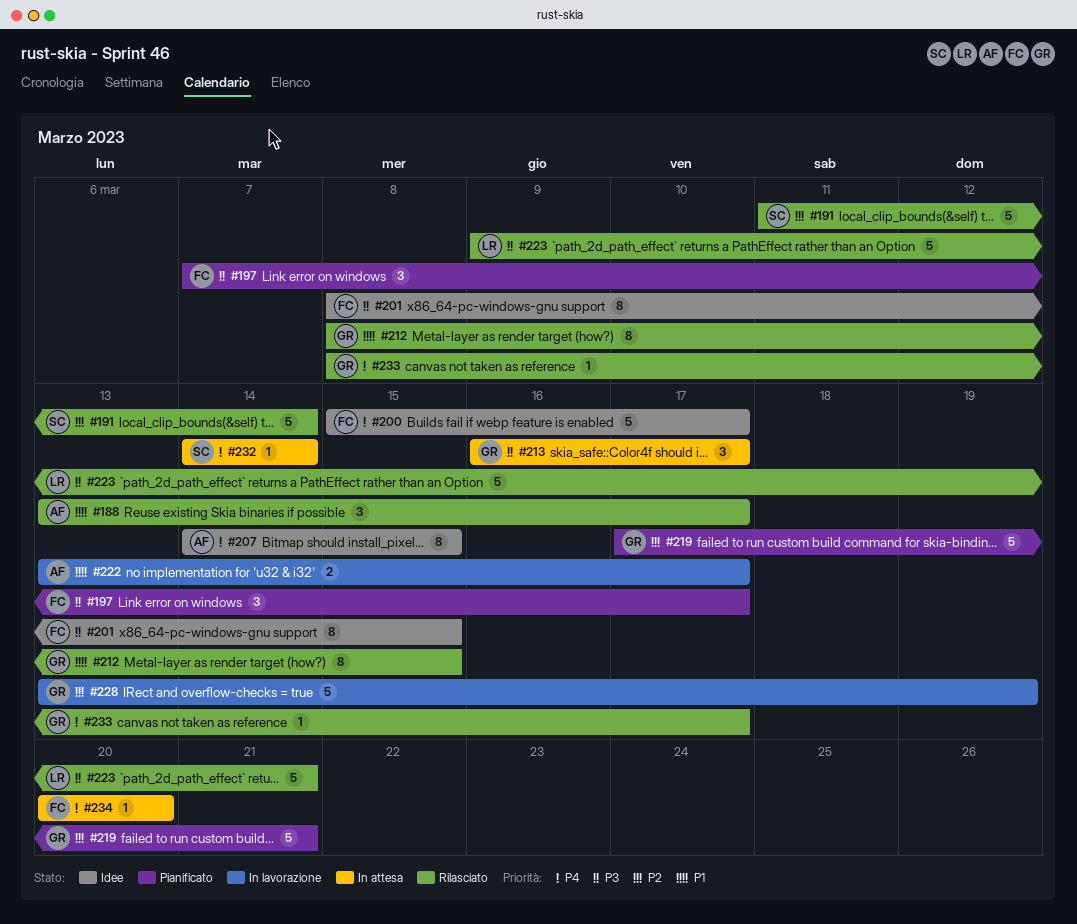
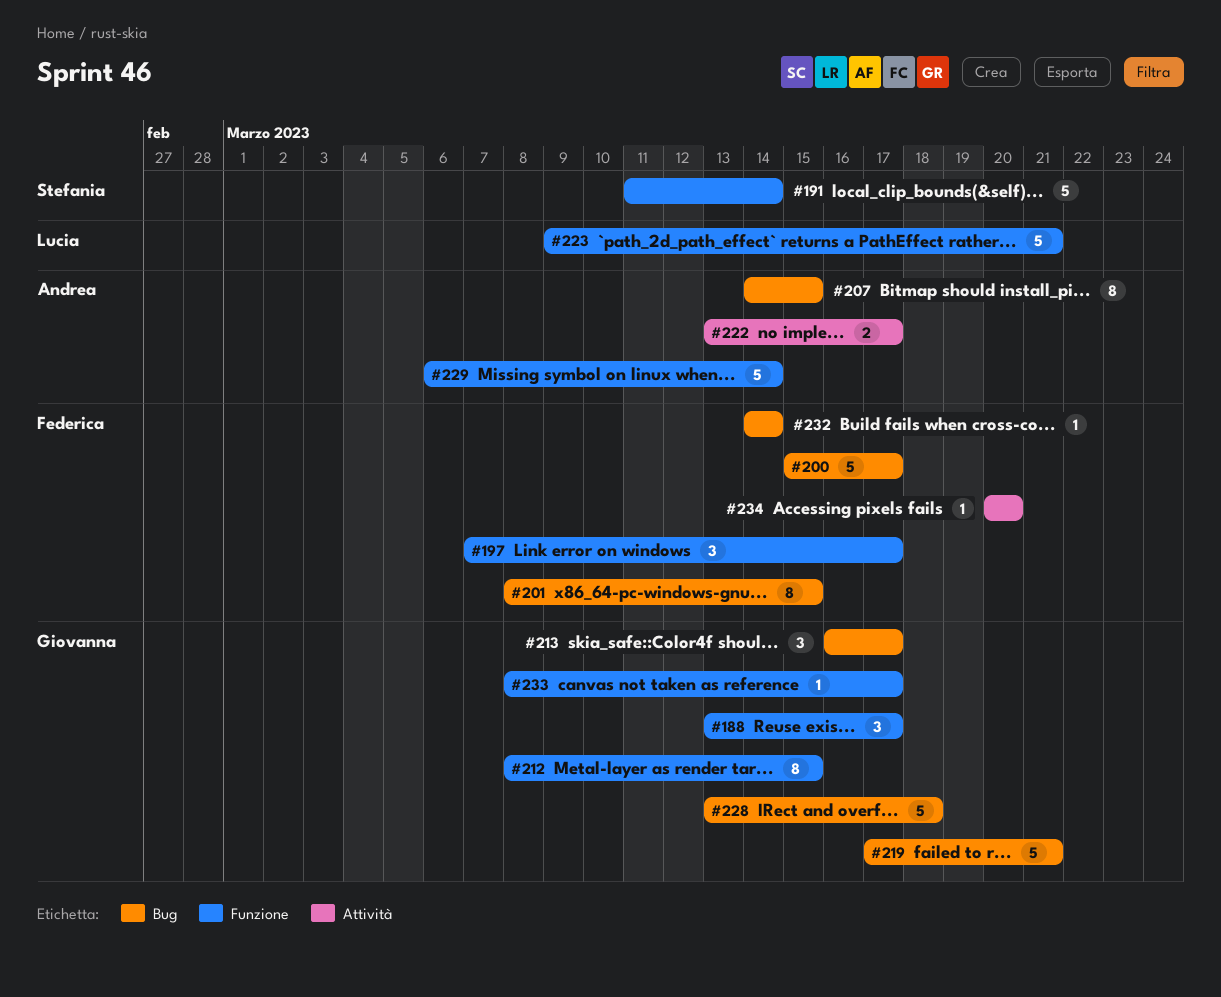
#188, owner: Andrea -> Giovanna
#228, due: Mar 19 -> Mar 18
#229: none -> present
#232, owner: Stefania -> Federica

